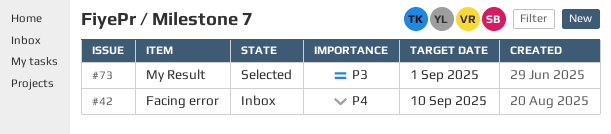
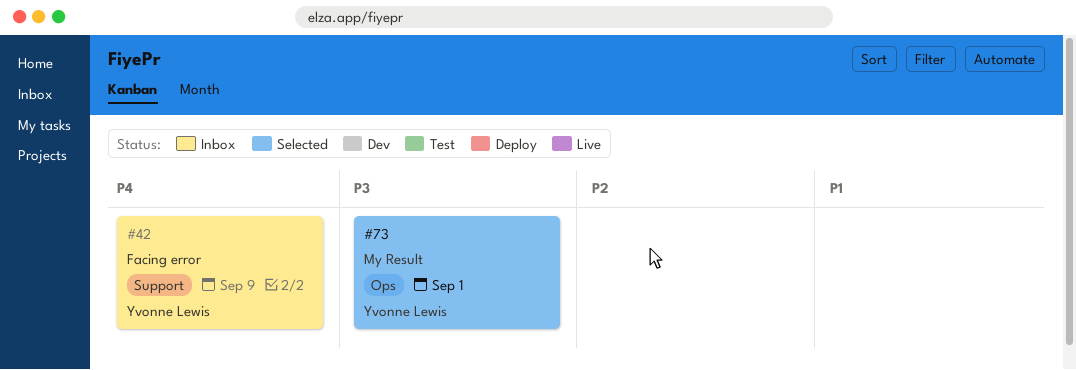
#42, due: Sep 10 -> Sep 9

